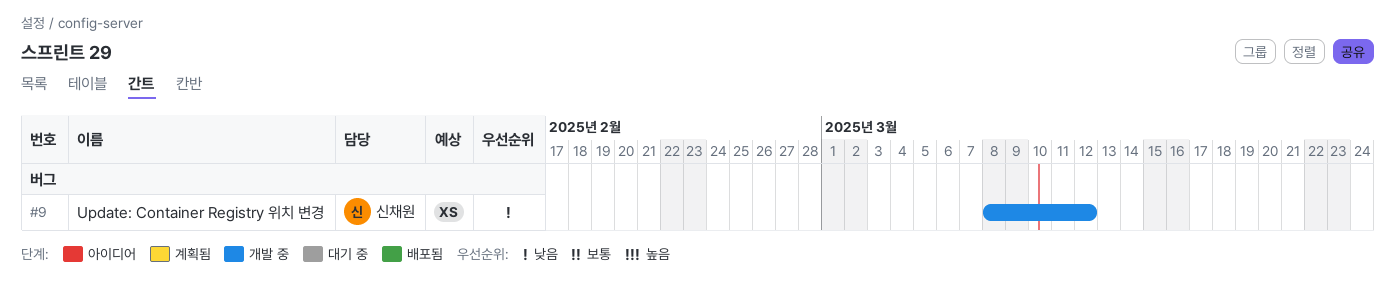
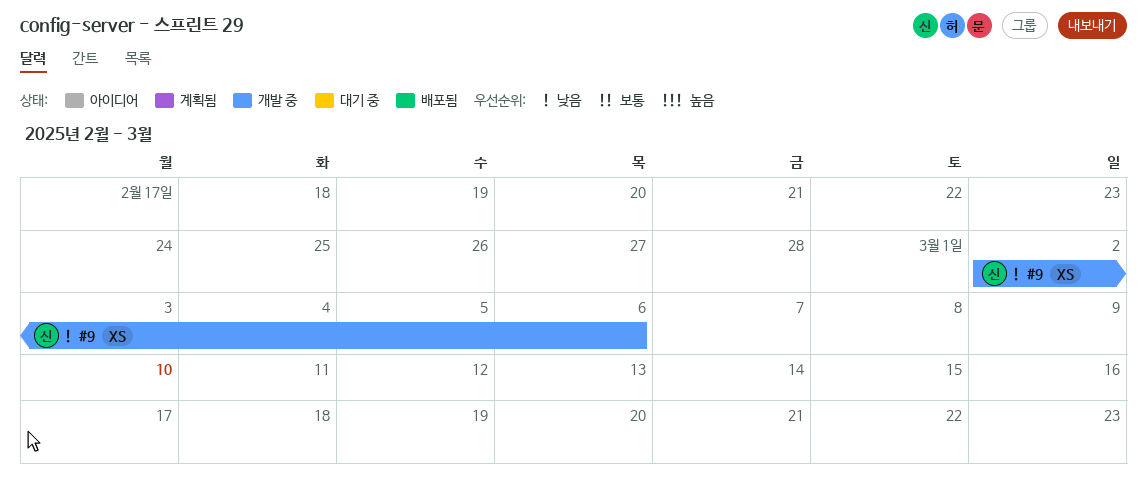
#9, start: Mar 8 -> Mar 2
#9, due: Mar 12 -> Mar 6

